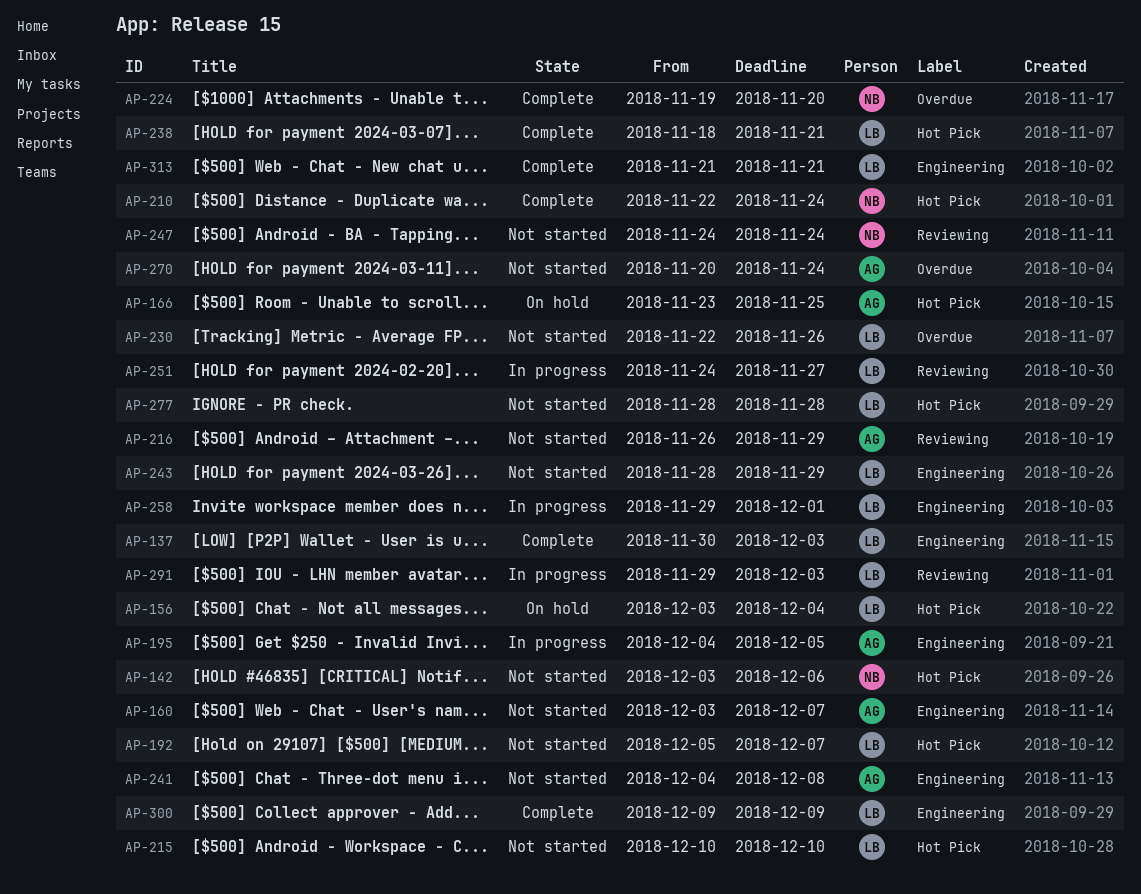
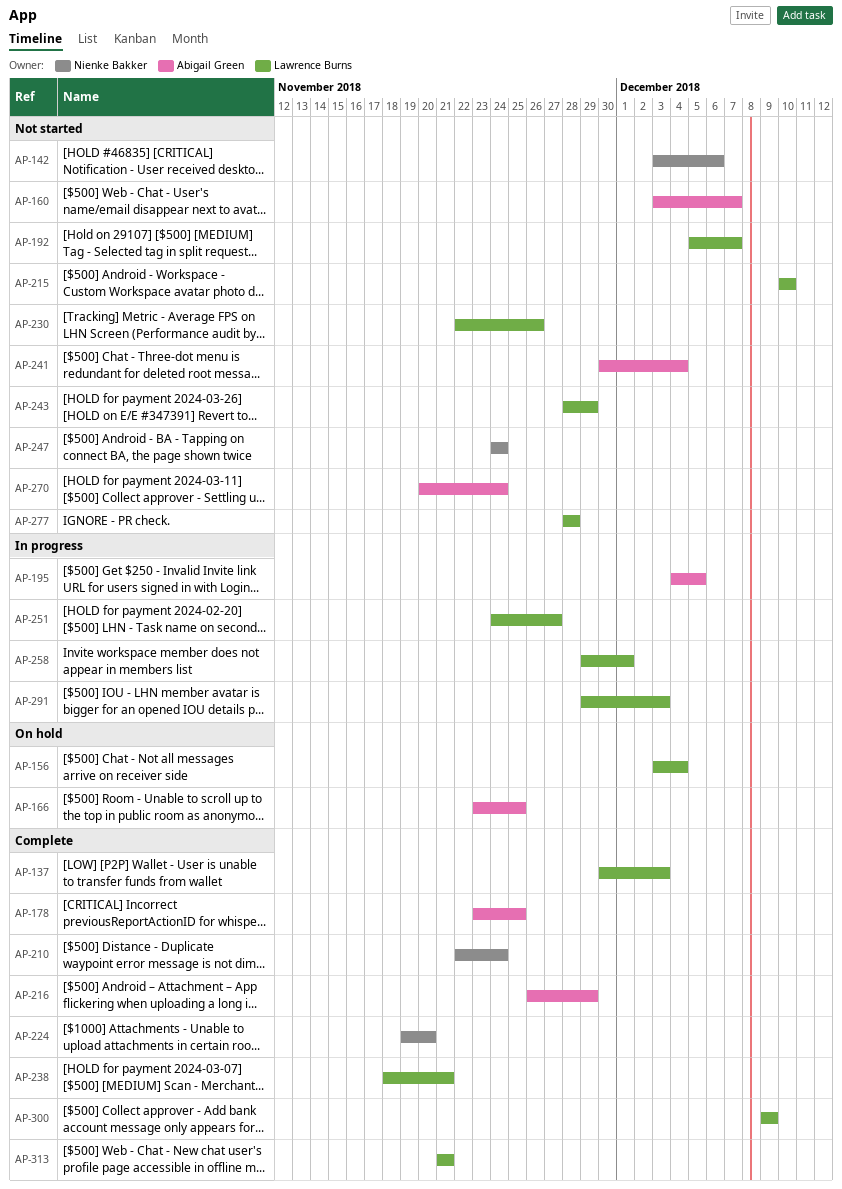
AP-178: none -> present
AP-216, status: Not started -> Complete
AP-241, start: Dec 4 -> Nov 30
AP-241, due: Dec 8 -> Dec 4

